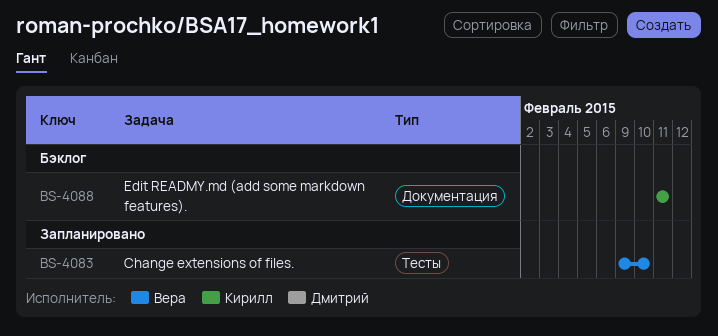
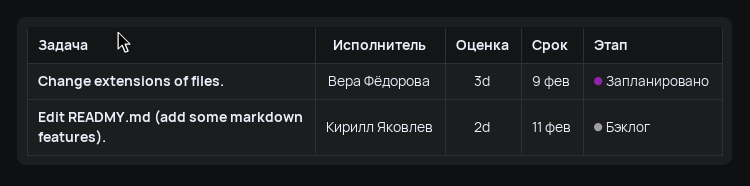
Change extensions of files., due: Feb 10 -> Feb 9

